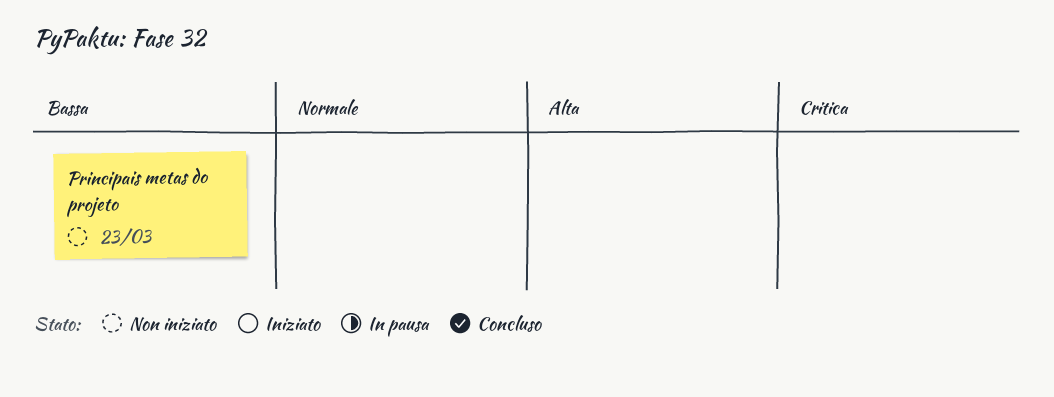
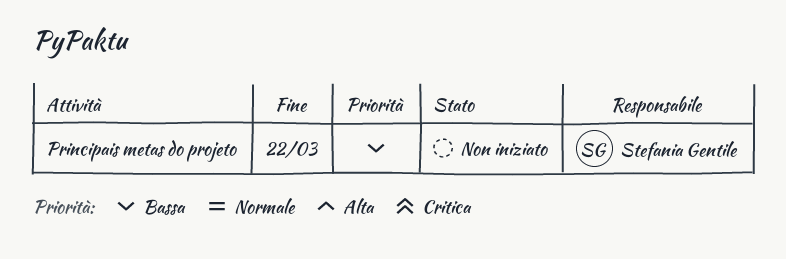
Principais metas do projeto, due: Mar 23 -> Mar 22

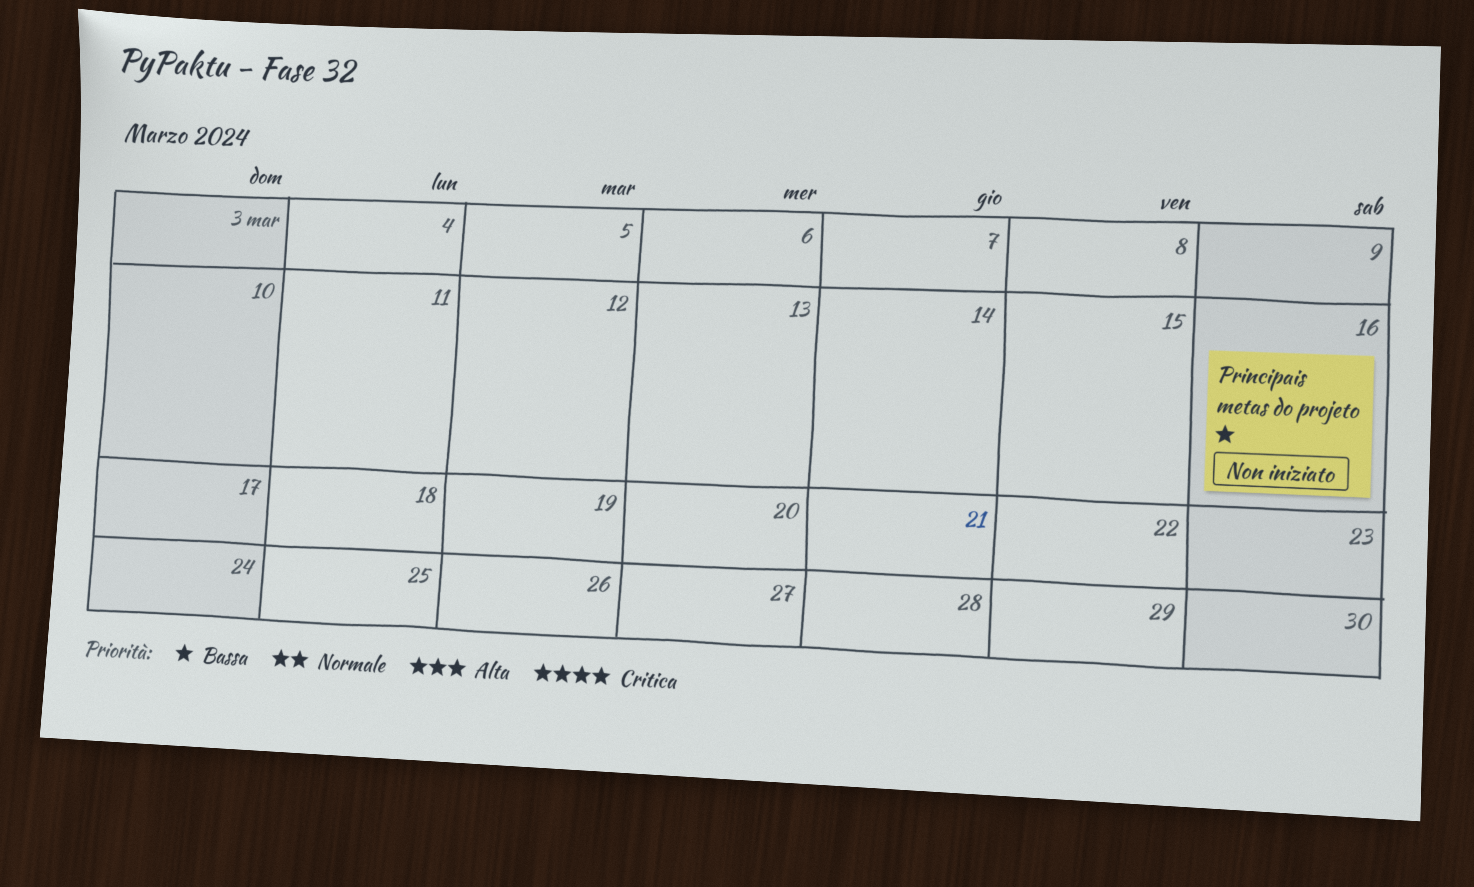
Principais metas do projeto, due: Mar 22 -> Mar 16

